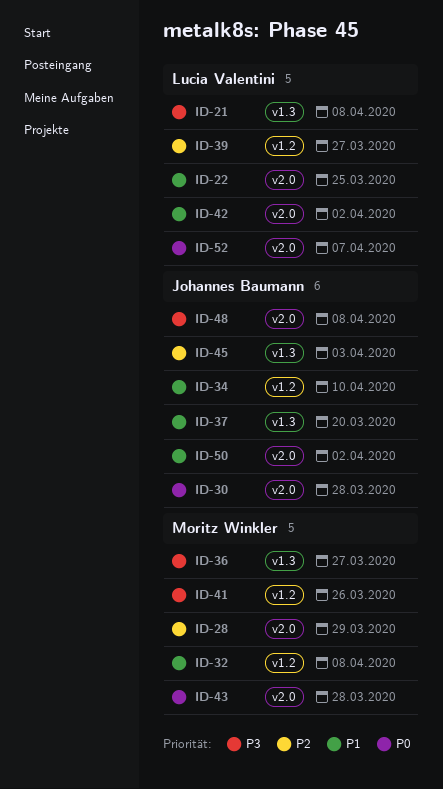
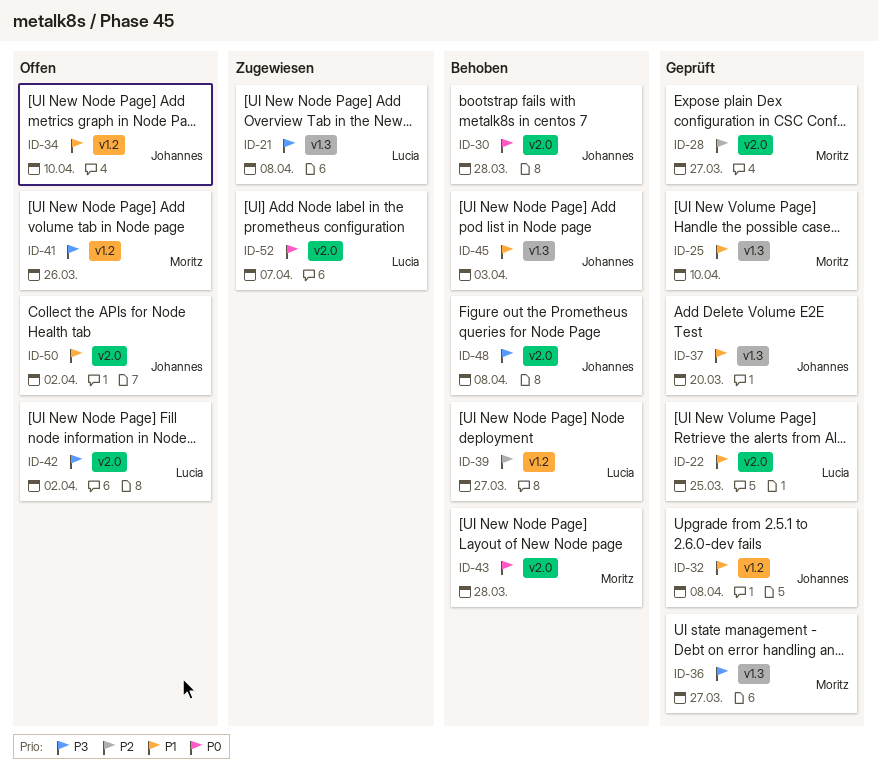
ID-25: none -> present
ID-28, due: Mar 29 -> Mar 27
ID-32, owner: Moritz Winkler -> Johannes Baumann
ID-42, priority: P1 -> P3
ID-45, priority: P2 -> P1

